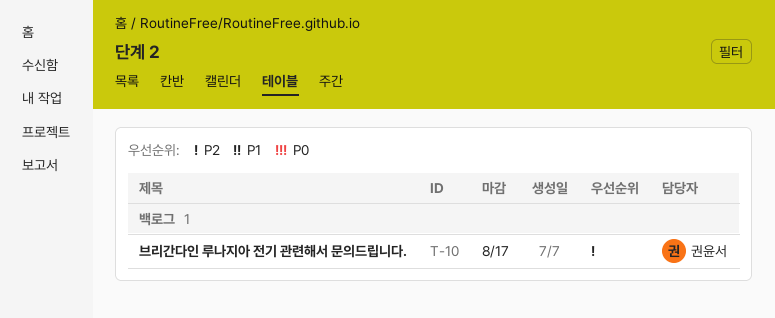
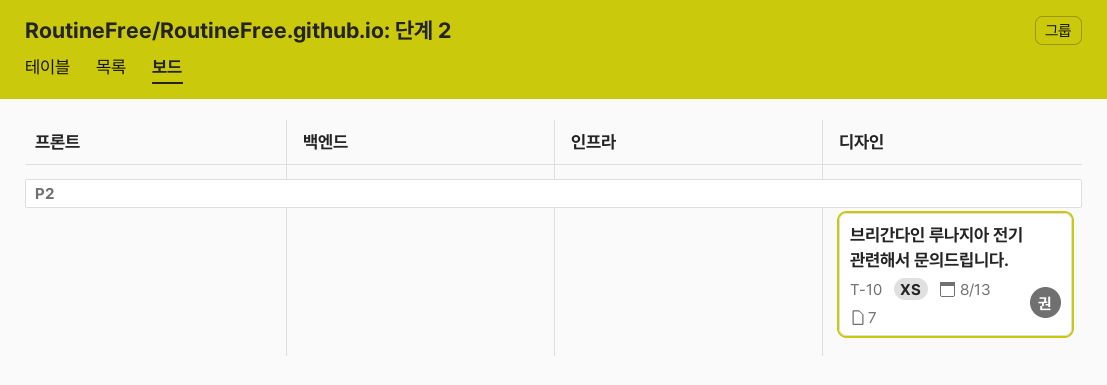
T-10, due: Aug 17 -> Aug 13

